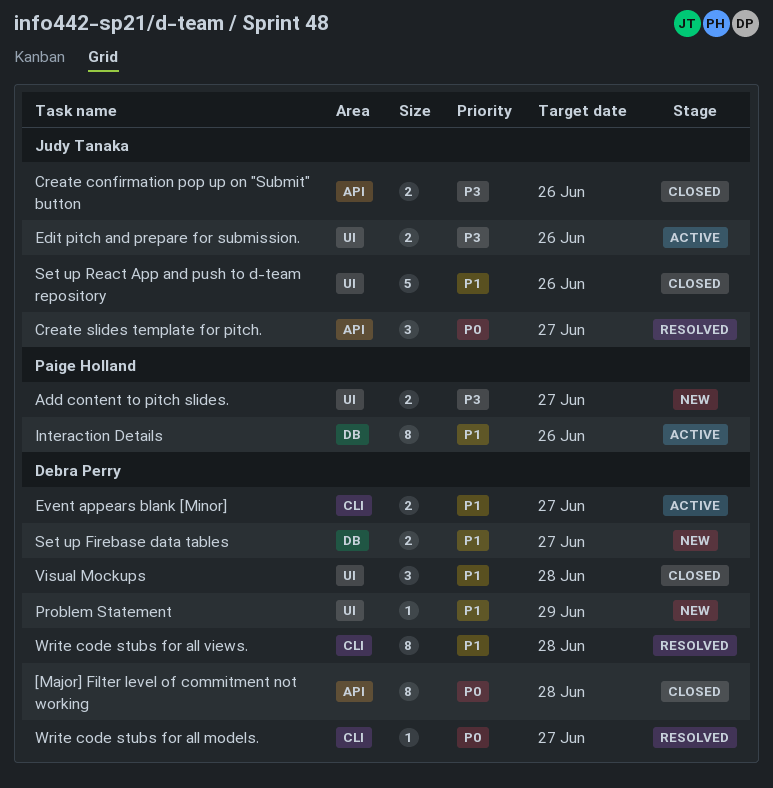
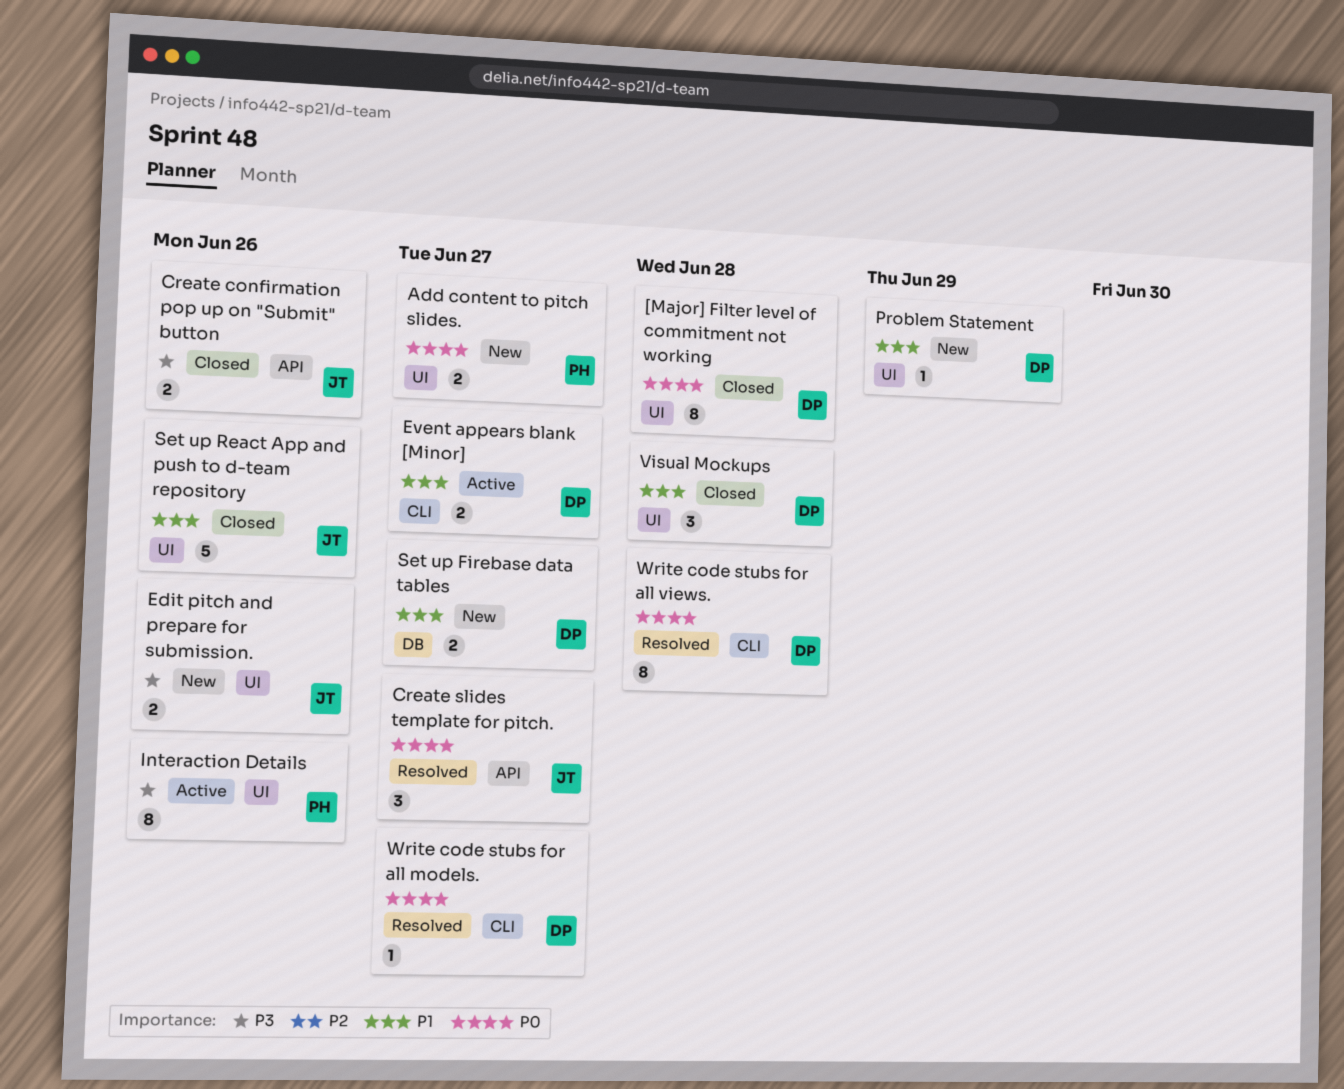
[Major] Filter level of commitment not working, label: API -> UI
Add content to pitch slides., priority: P3 -> P0
Edit pitch and prepare for submission., status: Active -> New
Interaction Details, priority: P1 -> P3
Interaction Details, label: DB -> UI
Write code stubs for all views., priority: P1 -> P0

